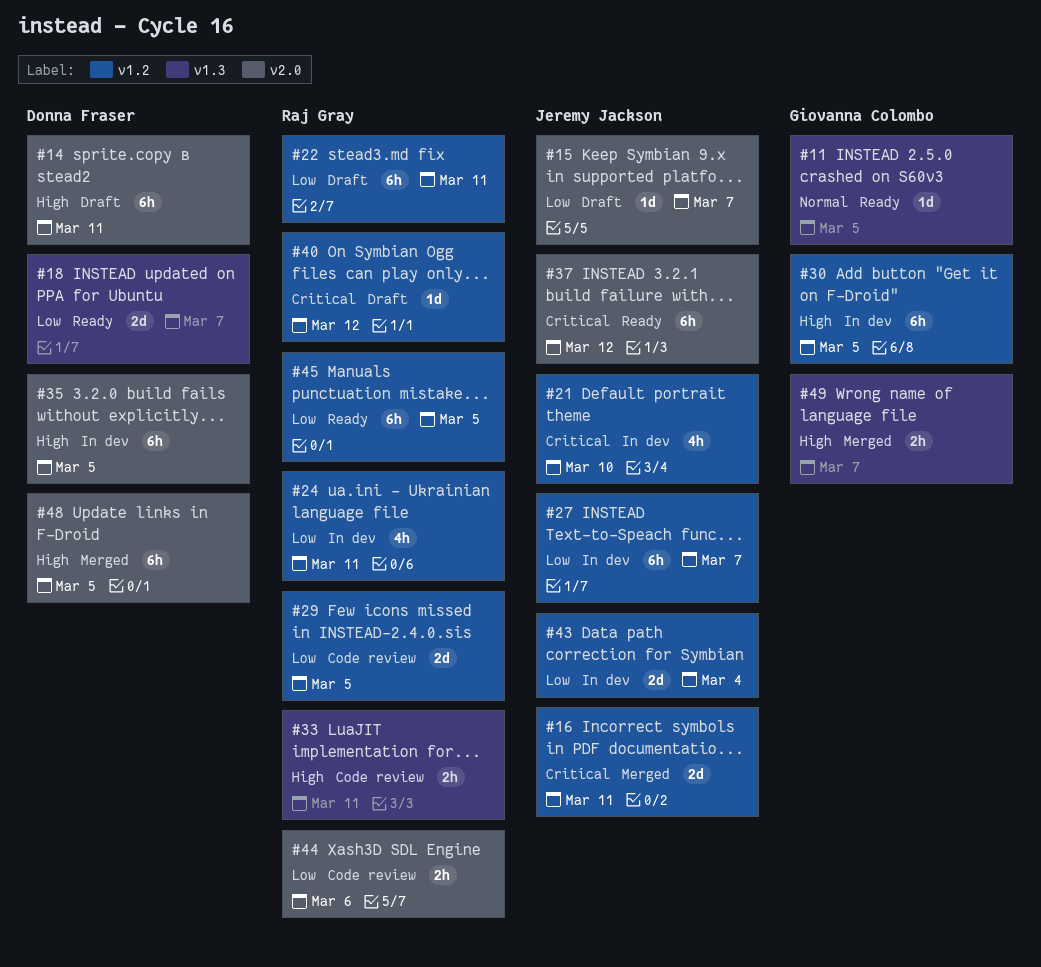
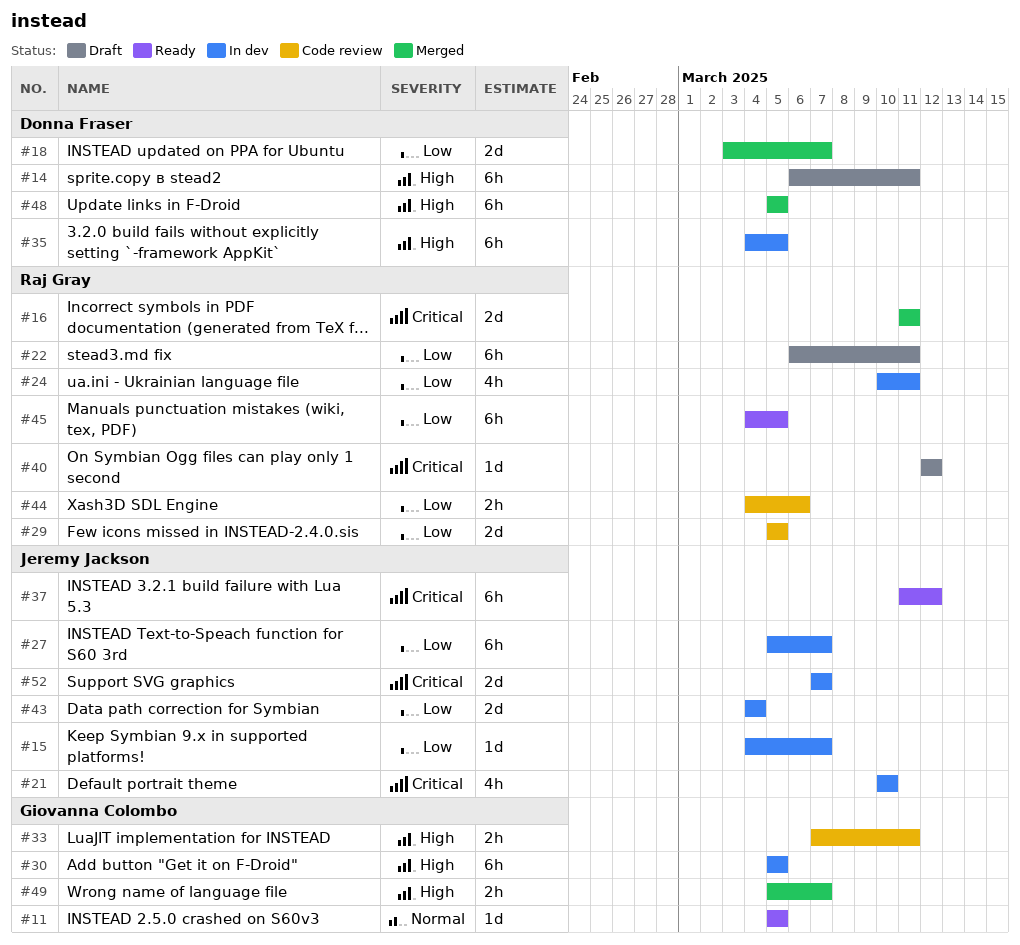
#15, status: Draft -> In dev
#16, owner: Jeremy Jackson -> Raj Gray
#18, status: Ready -> Merged
#33, owner: Raj Gray -> Giovanna Colombo
#52: none -> present

